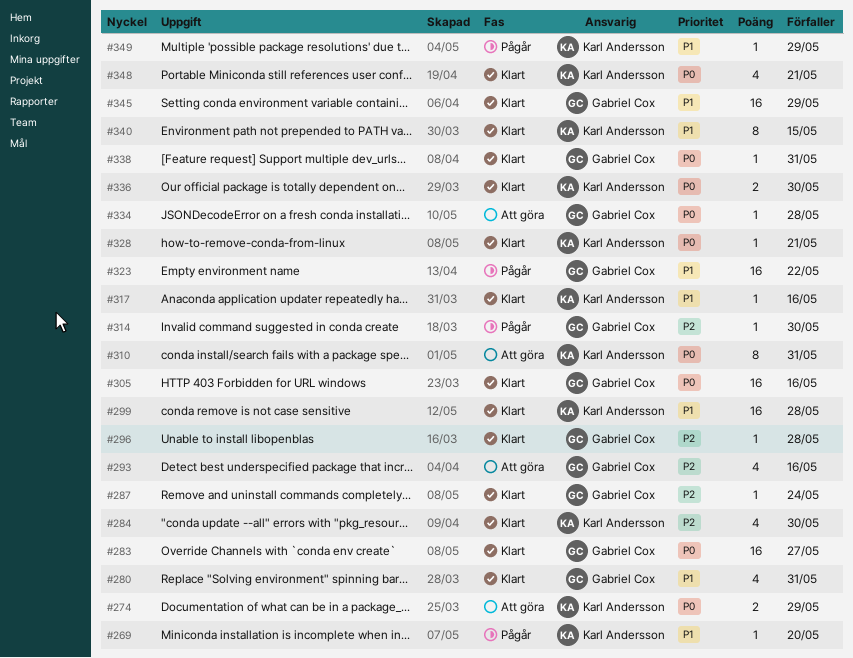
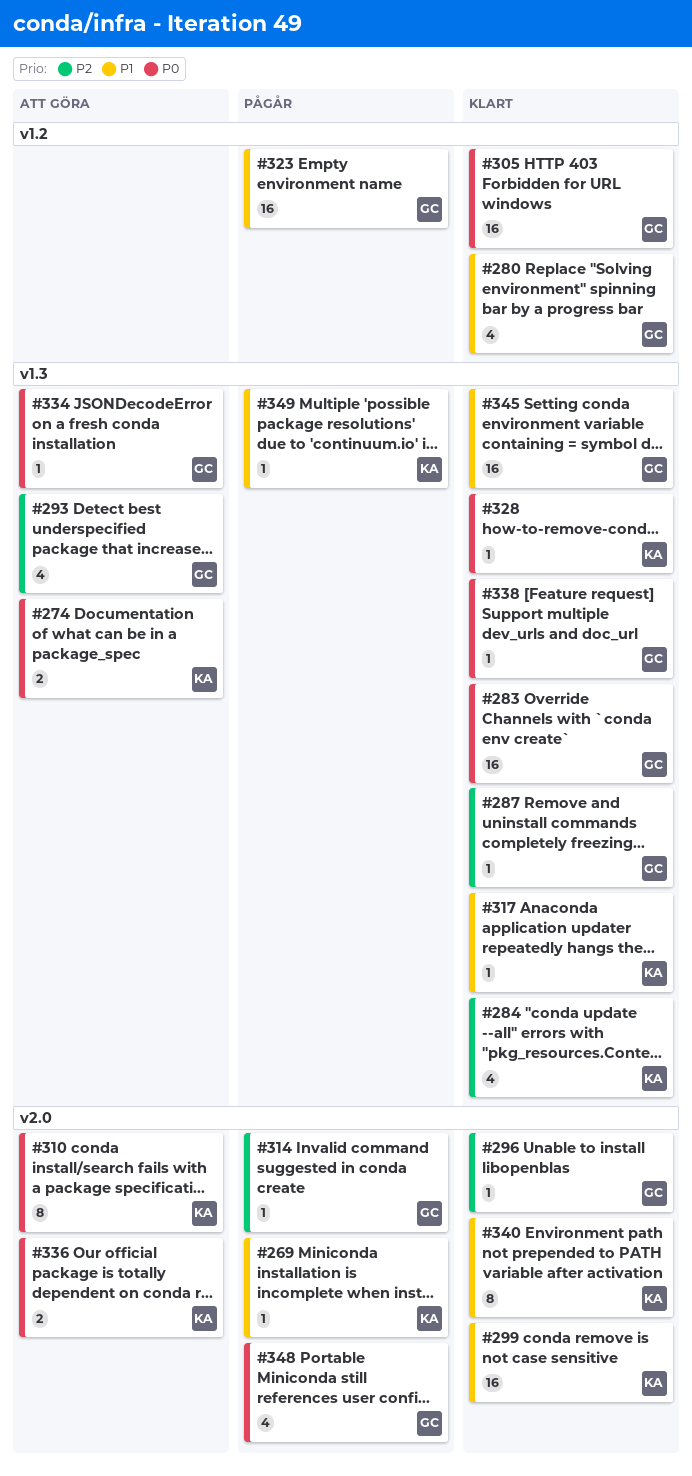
#336, status: Klart -> Att göra
#348, status: Klart -> Pågår
#348, owner: Karl Andersson -> Gabriel Cox

